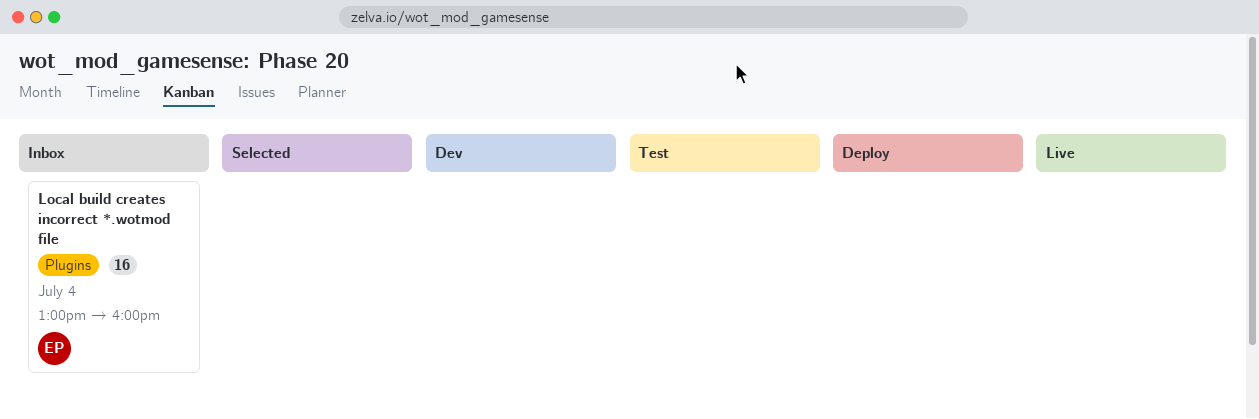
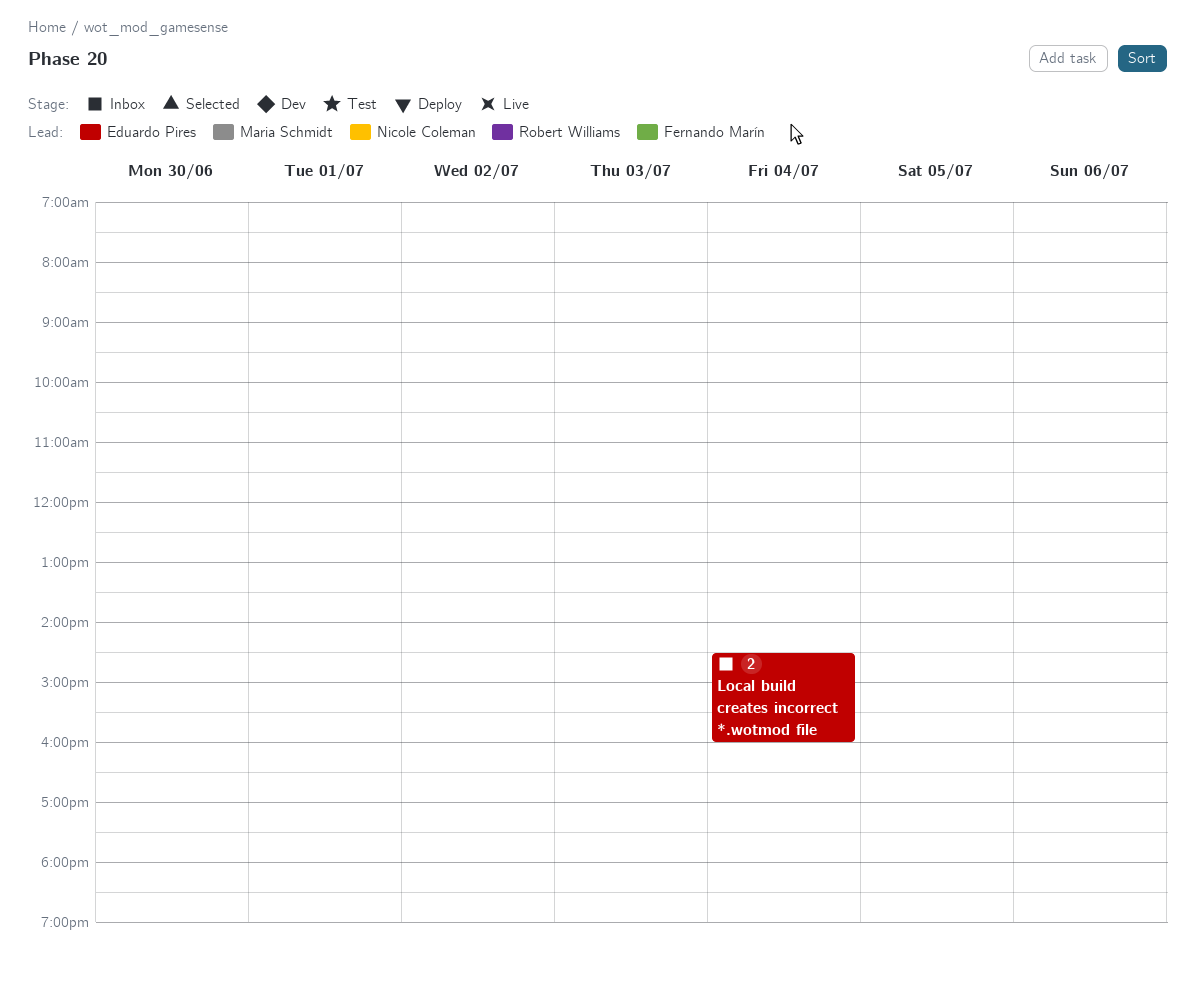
Local build creates incorrect *.wotmod file, estimate: 16 -> 2
Local build creates incorrect *.wotmod file, begins: 13:00 -> 14:30

